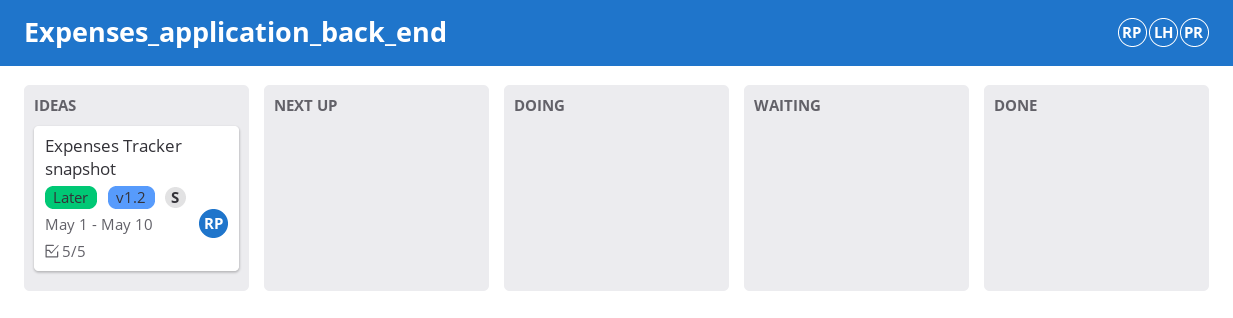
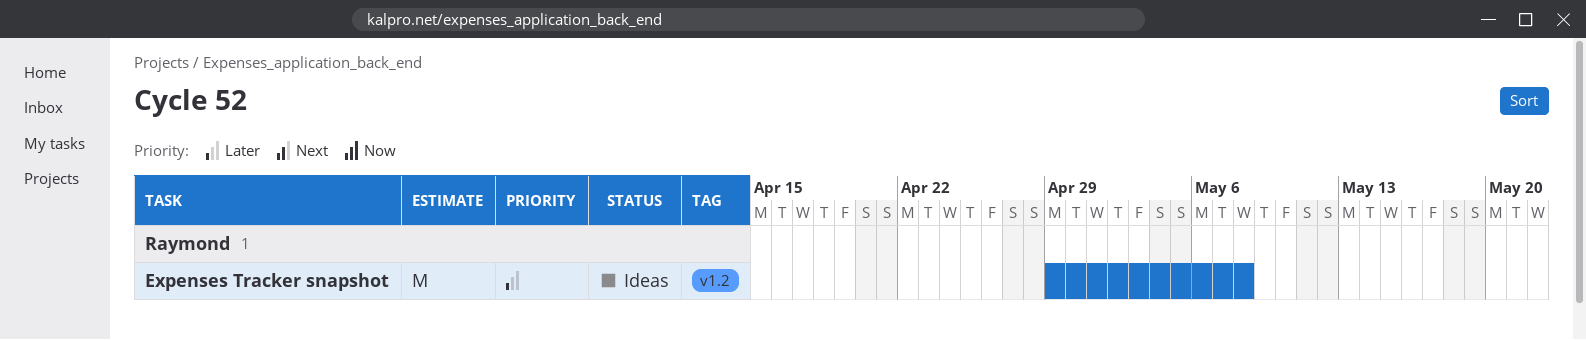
Expenses Tracker snapshot, estimate: S -> M
Expenses Tracker snapshot, start: May 1 -> Apr 29
Expenses Tracker snapshot, due: May 10 -> May 8

